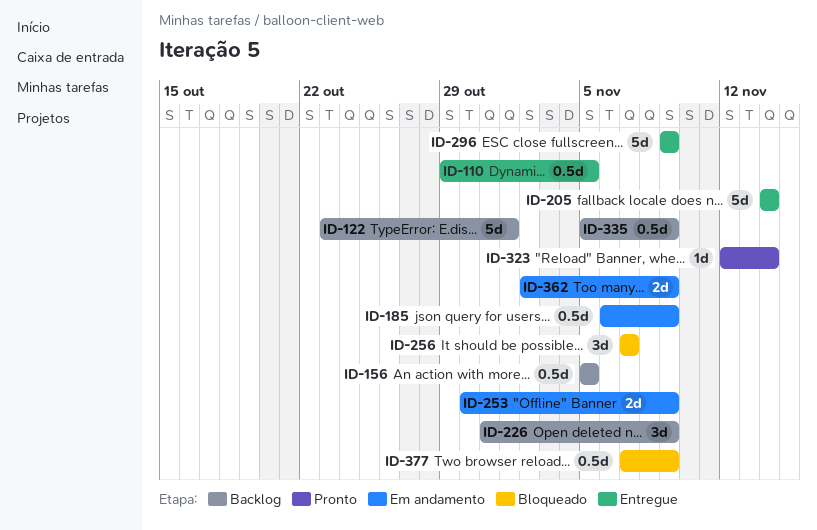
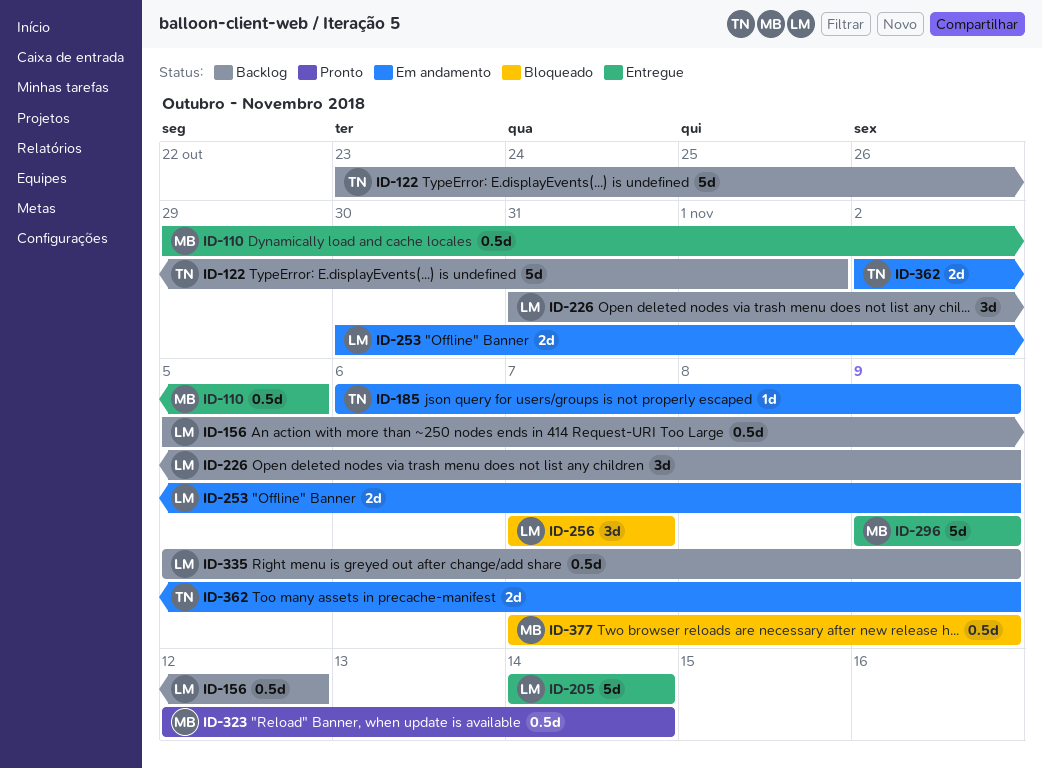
ID-156, due: Nov 5 -> Nov 12
ID-185, estimate: 0.5d -> 1d
ID-323, estimate: 1d -> 0.5d

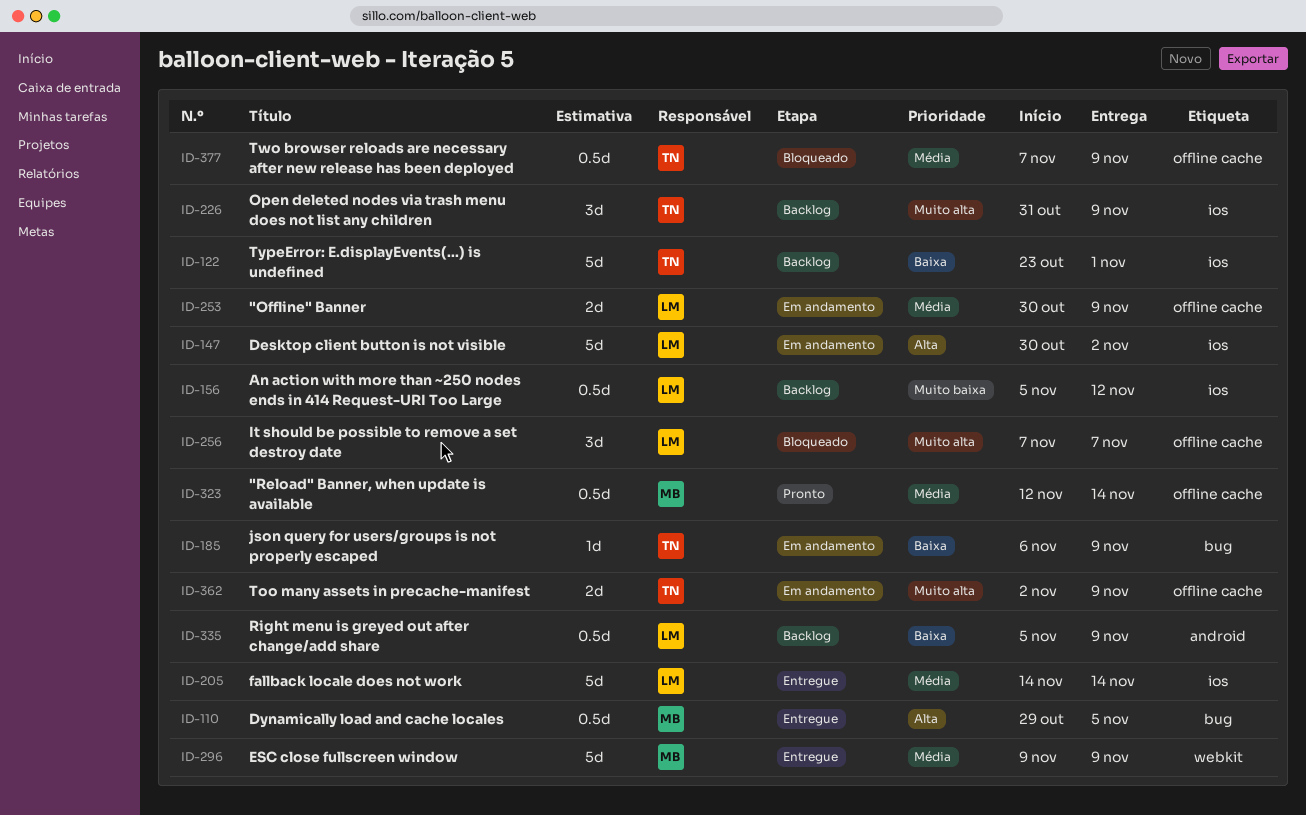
ID-147: none -> present
ID-226, owner: LM -> TN
ID-377, owner: MB -> TN

